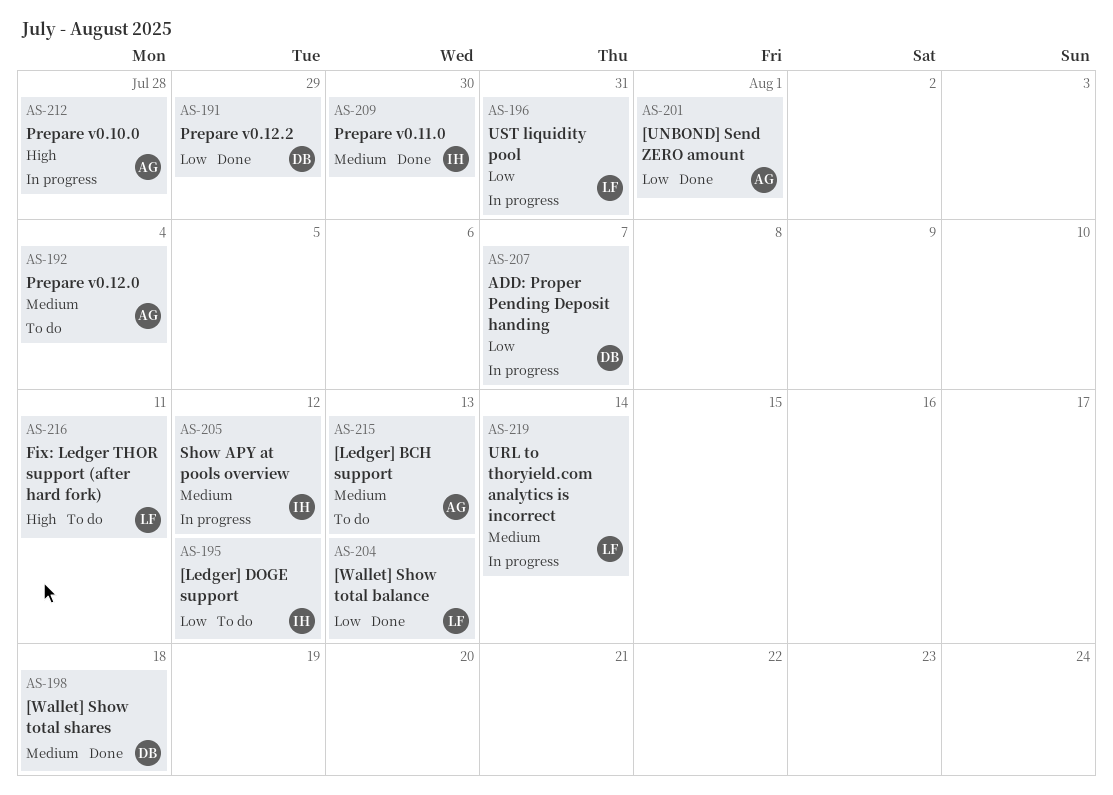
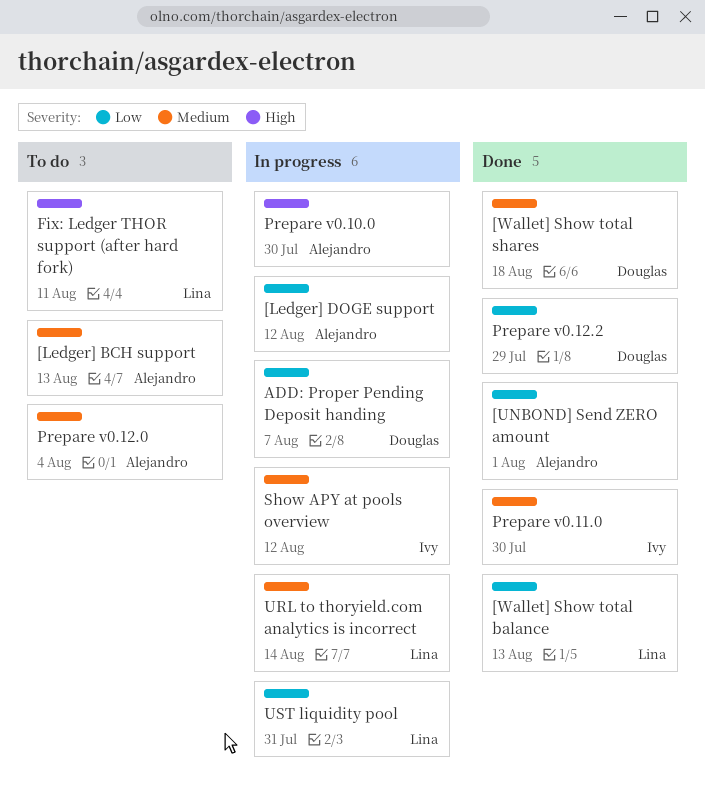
[Ledger] DOGE support, status: To do -> In progress
[Ledger] DOGE support, owner: Ivy -> Alejandro
Prepare v0.10.0, due: Jul 28 -> Jul 30

